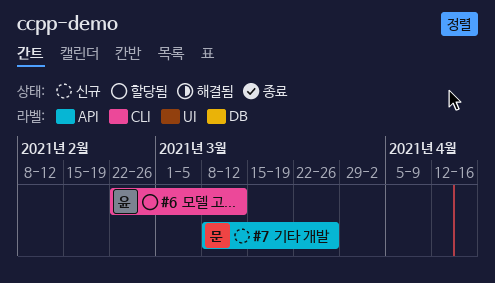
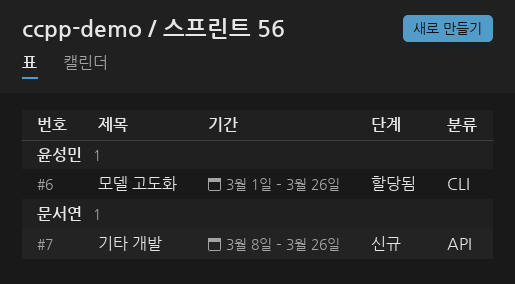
#6, start: Feb 22 -> Mar 1
#6, due: Mar 12 -> Mar 26

